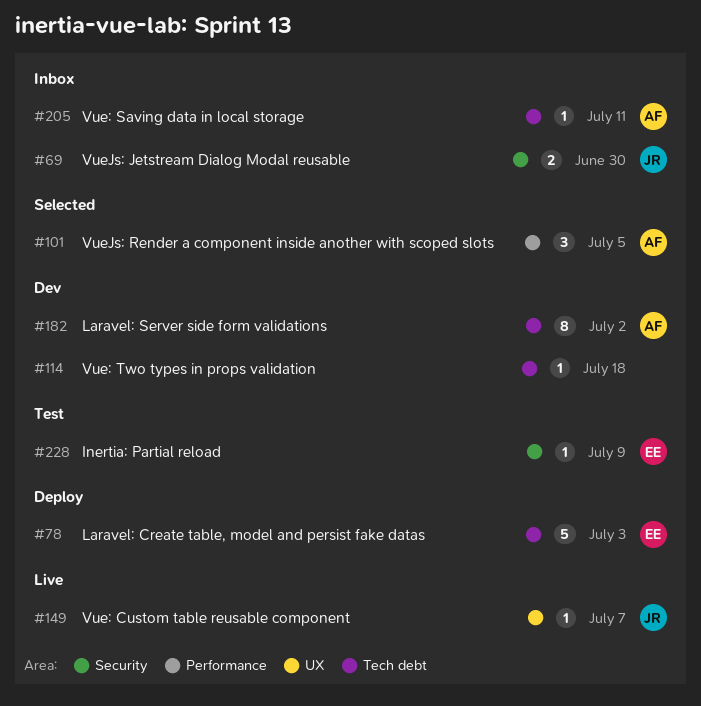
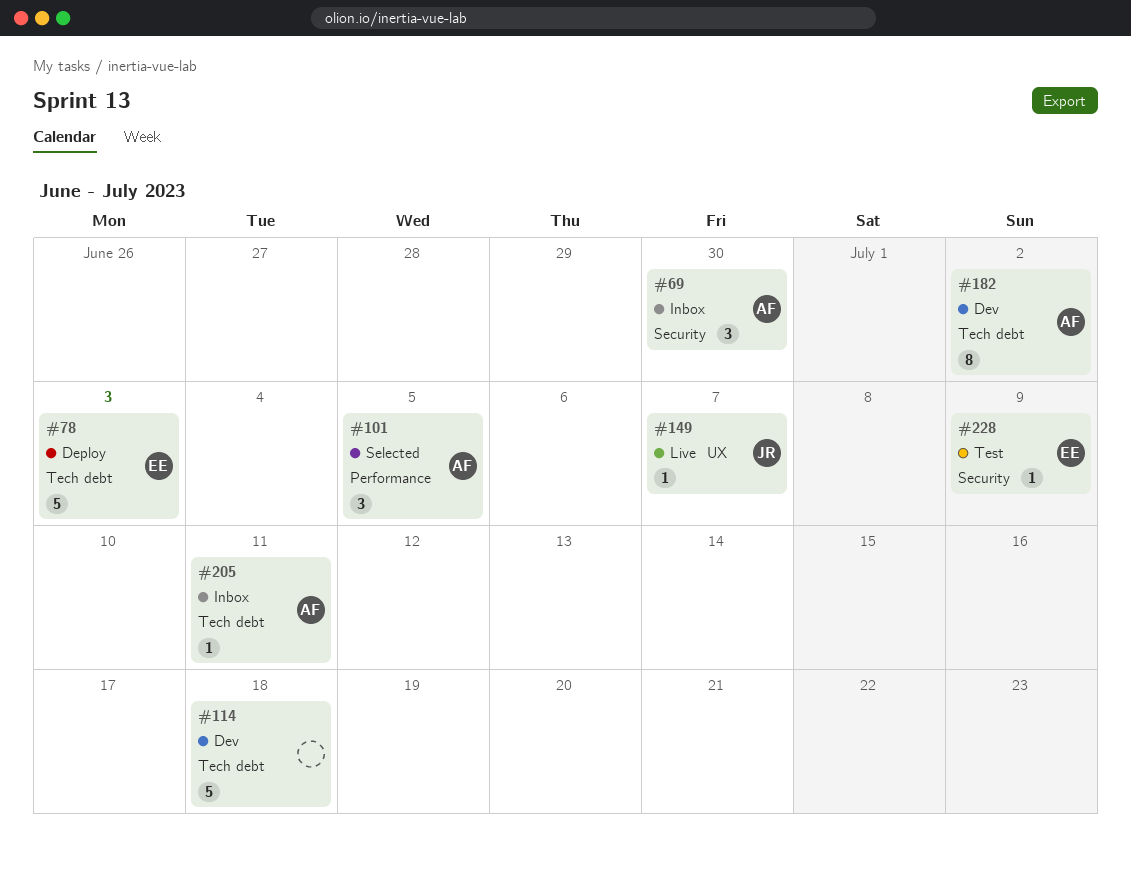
#69, owner: JR -> AF
#69, estimate: 2 -> 3
#114, estimate: 1 -> 5

